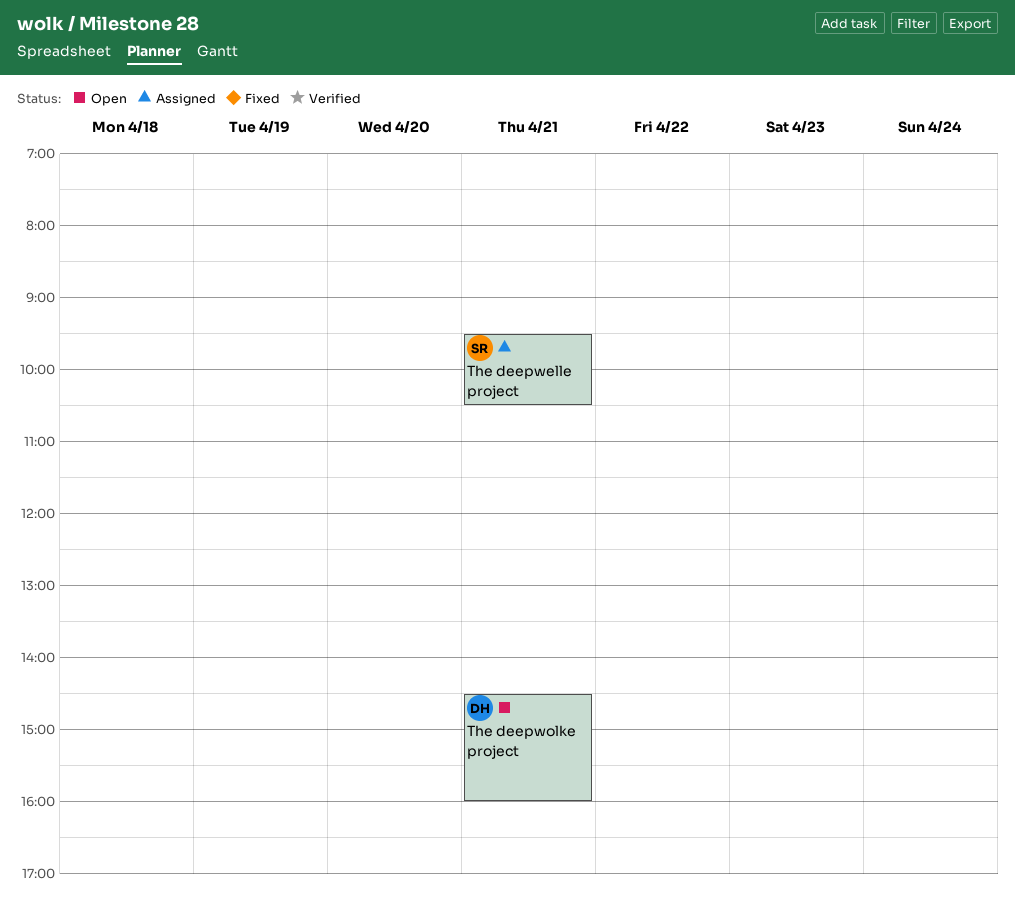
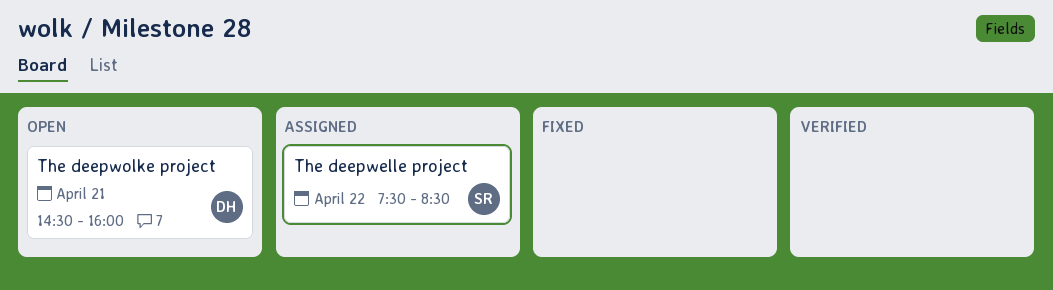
The deepwelle project, day: Apr 21 -> Apr 22
The deepwelle project, begins: 09:30 -> 07:30
The deepwelle project, ends: 10:30 -> 08:30

